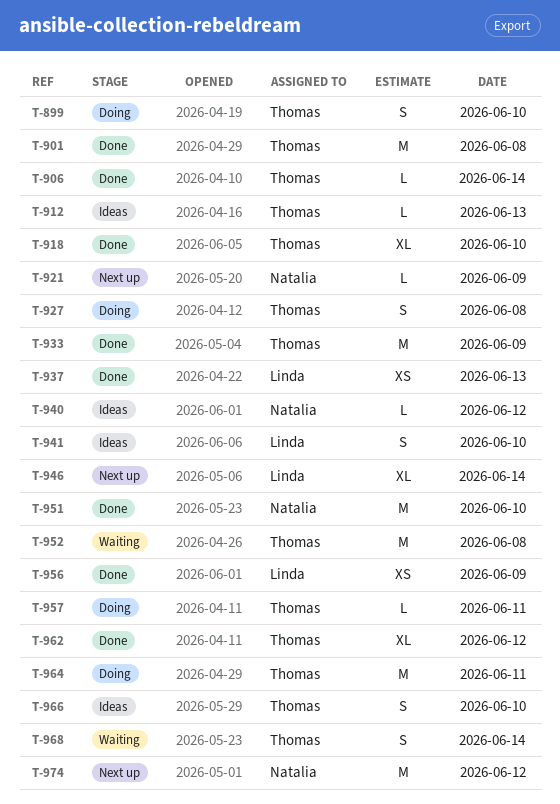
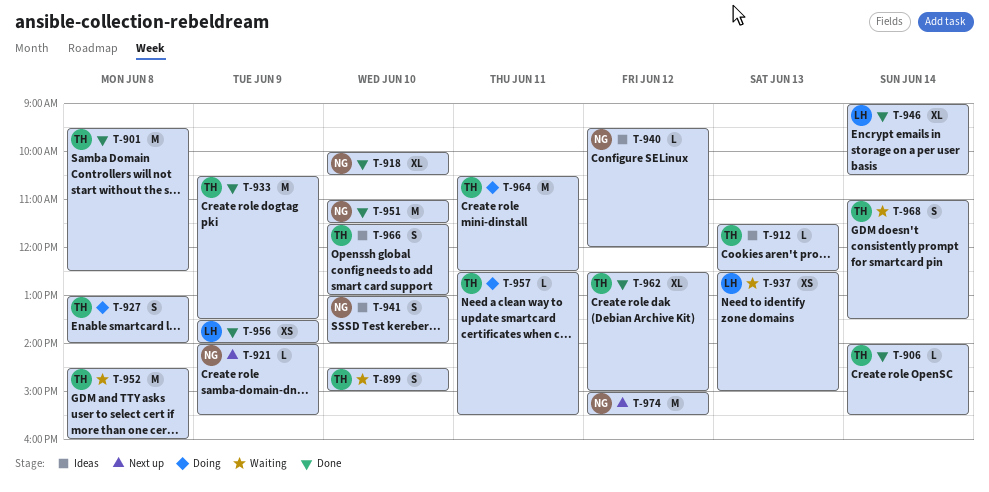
T-899, status: Doing -> Waiting
T-918, owner: Thomas -> Natalia
T-937, status: Done -> Waiting
T-941, owner: Linda -> Natalia
T-946, status: Next up -> Done

